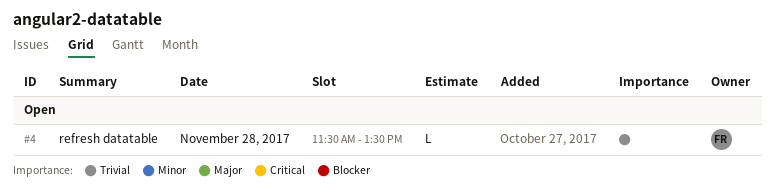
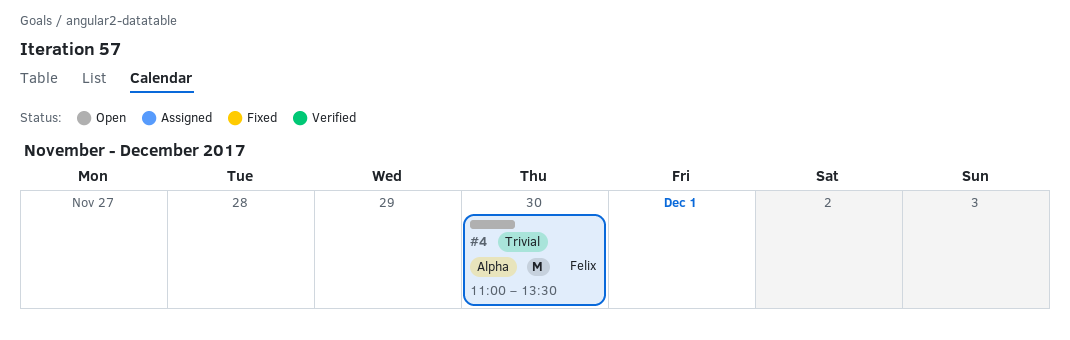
#4, estimate: L -> M
#4, day: Nov 28 -> Nov 30
#4, begins: 11:30 -> 11:00

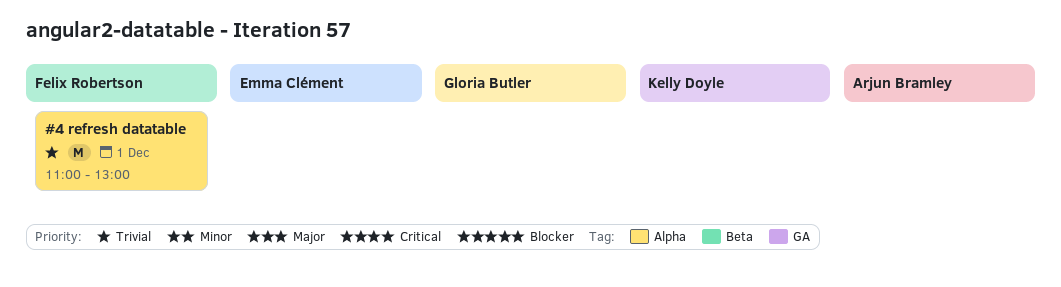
#4, day: Nov 30 -> Dec 1
#4, ends: 13:30 -> 13:00

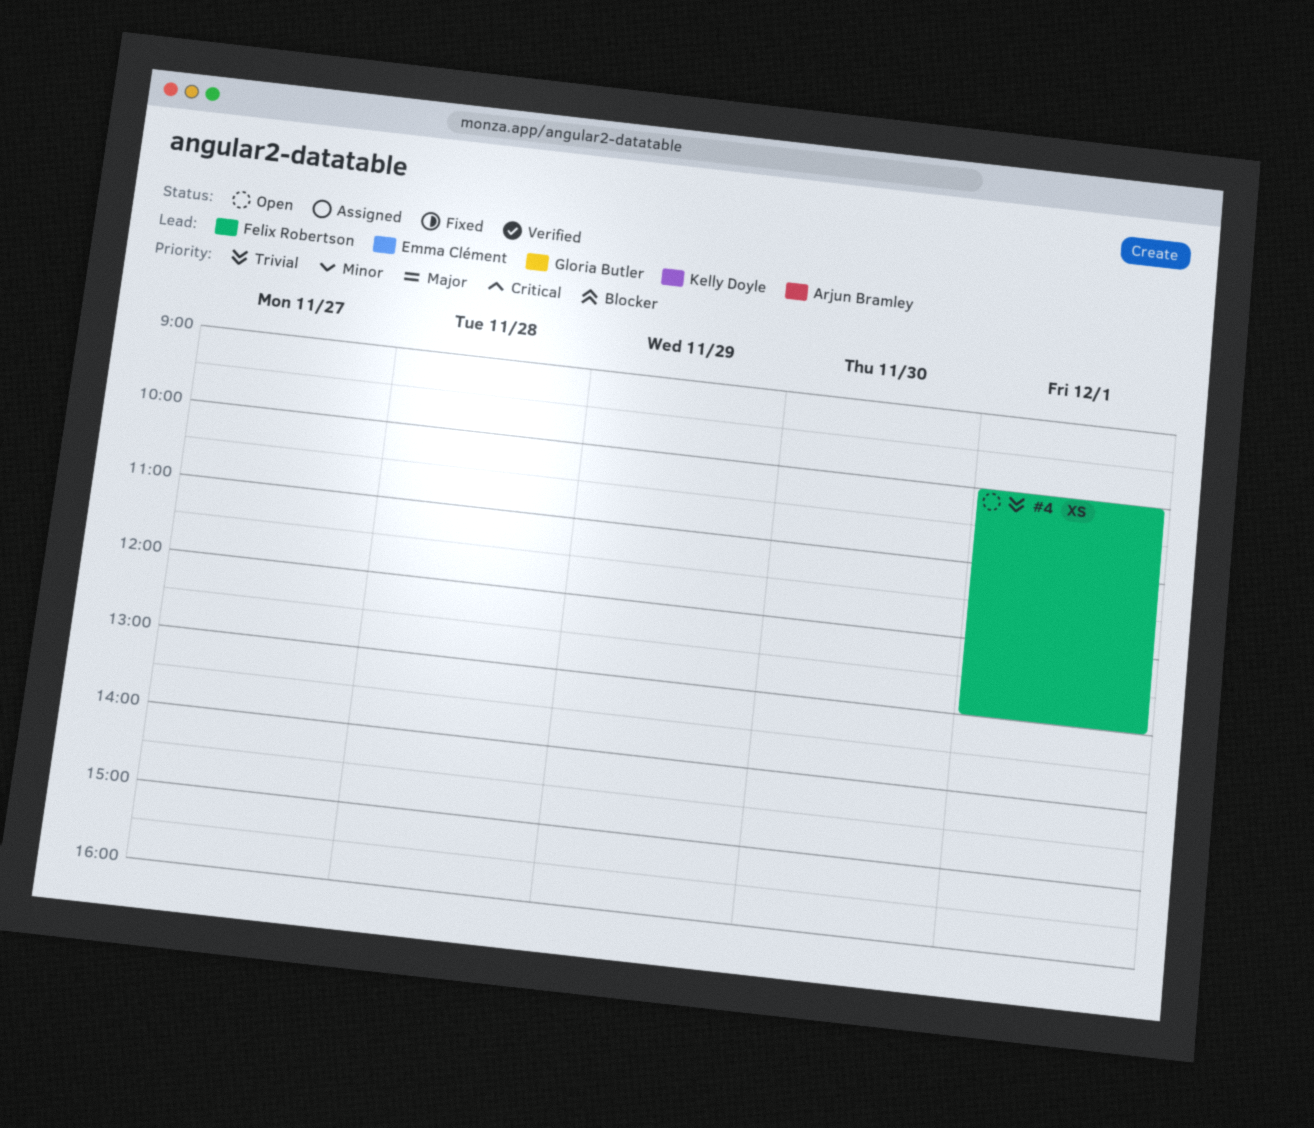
#4, estimate: M -> XS
#4, begins: 11:00 -> 10:00

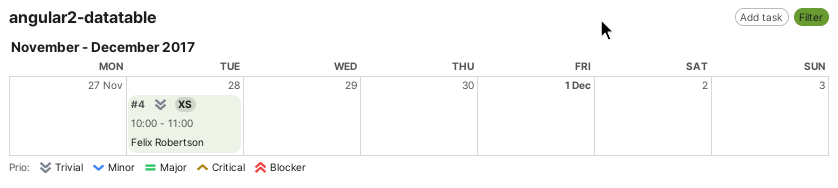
#4, day: Dec 1 -> Nov 28
#4, ends: 13:00 -> 11:00

